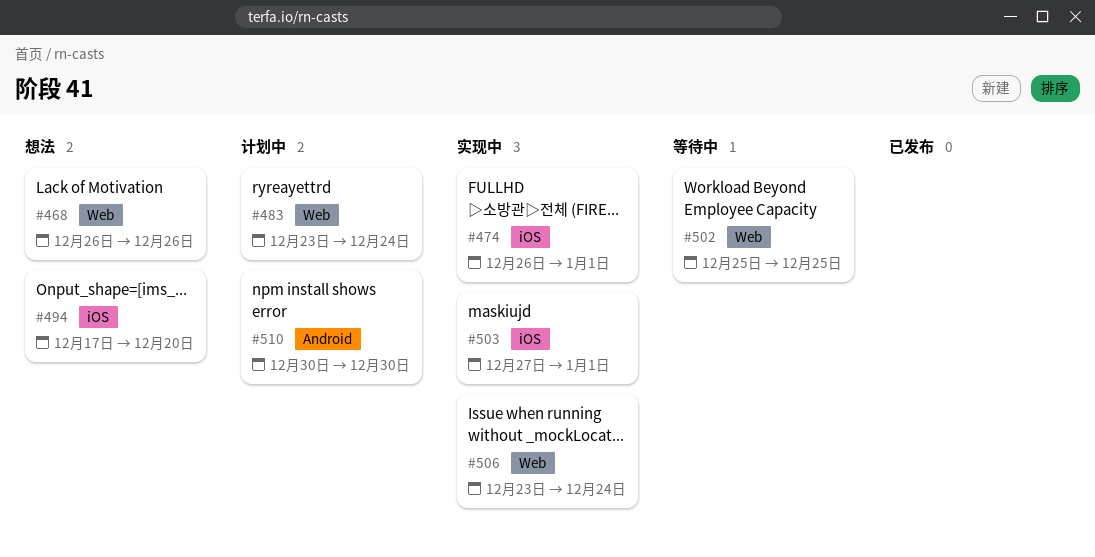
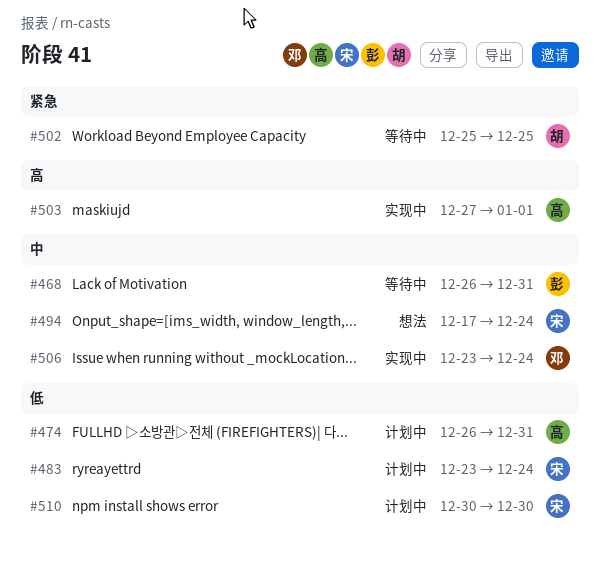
#468, status: 想法 -> 等待中
#468, due: Dec 26 -> Dec 31
#474, status: 实现中 -> 计划中
#474, due: Jan 1 -> Dec 31
#494, due: Dec 20 -> Dec 24

